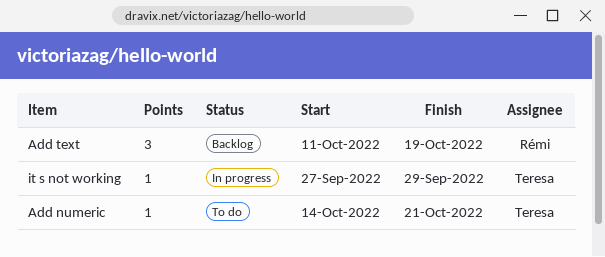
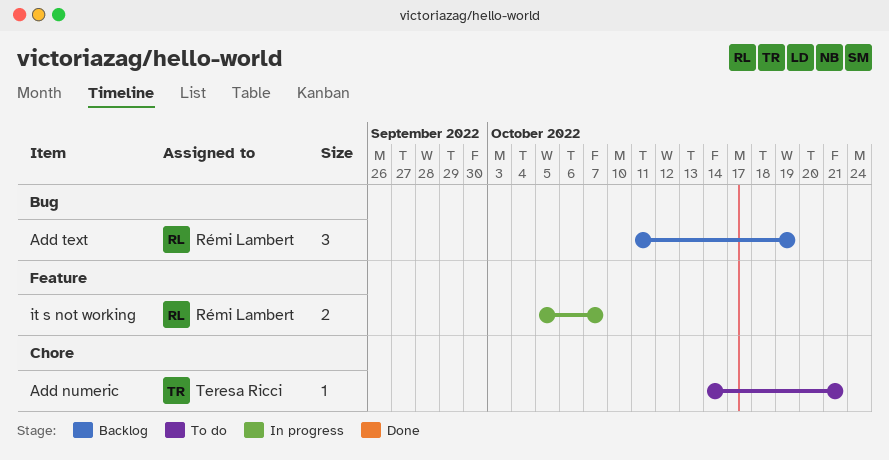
it s not working, owner: Teresa Ricci -> Rémi Lambert
it s not working, estimate: 1 -> 2
it s not working, start: Sep 27 -> Oct 5
it s not working, due: Sep 29 -> Oct 7

